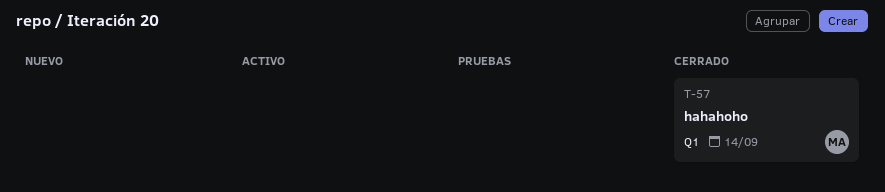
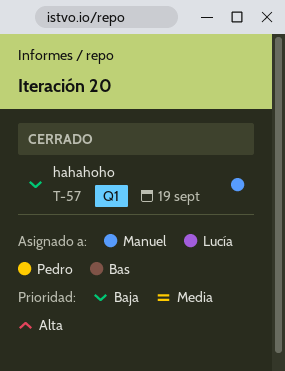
T-57, due: Sep 14 -> Sep 19

